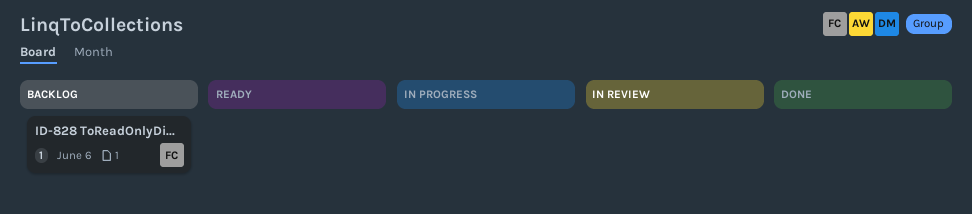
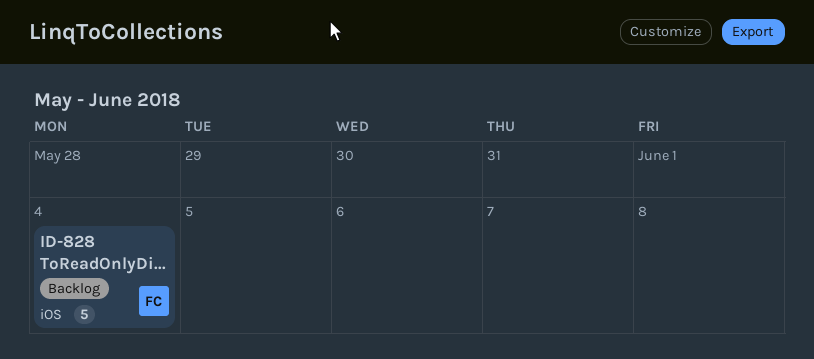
ID-828, estimate: 1 -> 5
ID-828, due: Jun 6 -> Jun 4

